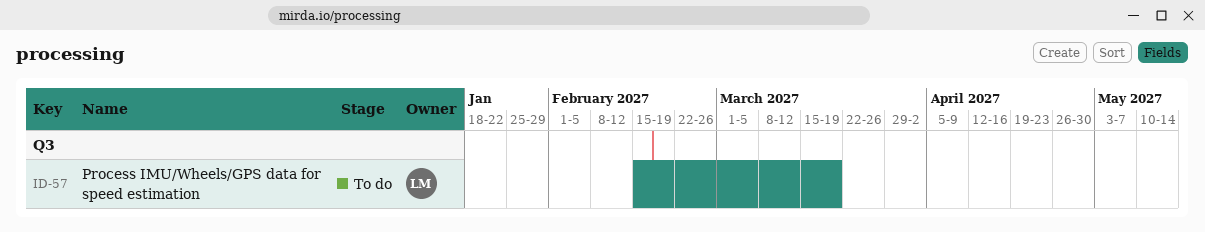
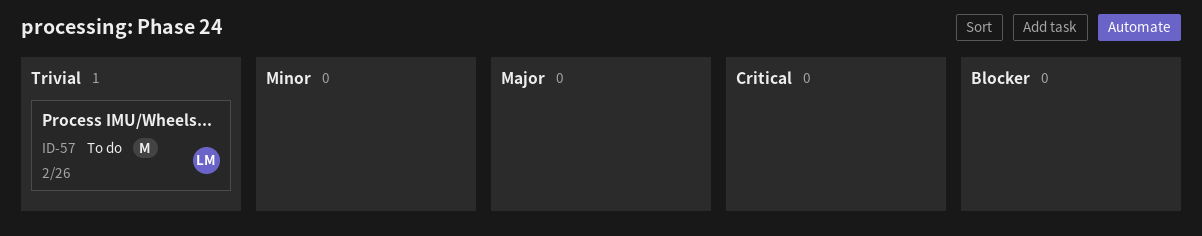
ID-57, due: Mar 19 -> Feb 26

